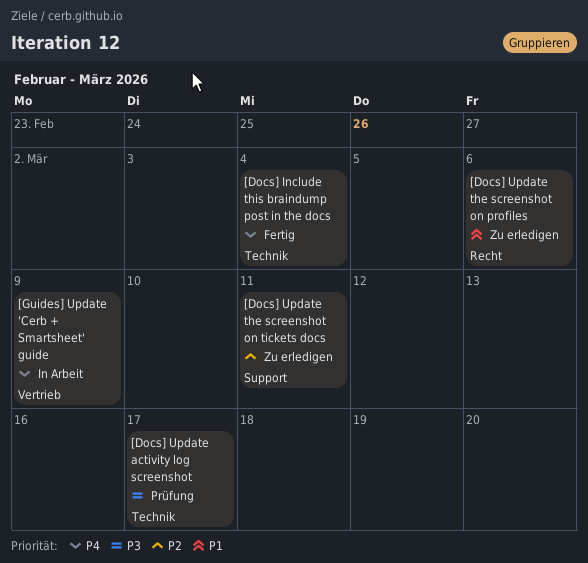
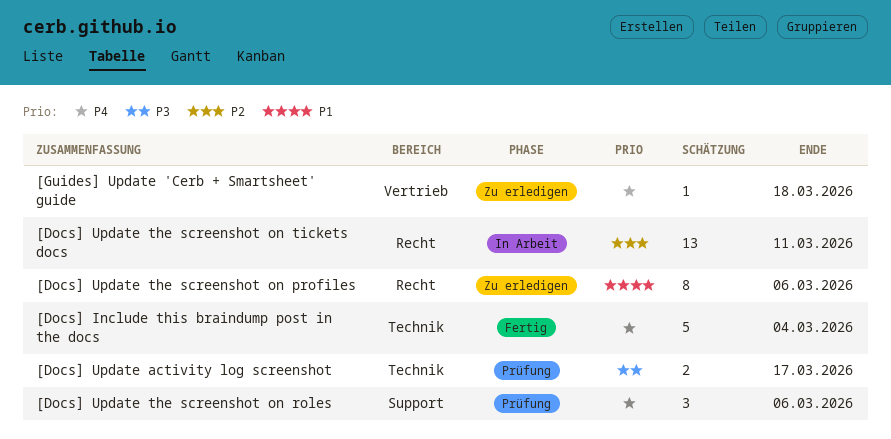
[Docs] Update the screenshot on roles: none -> present
[Docs] Update the screenshot on tickets docs, status: Zu erledigen -> In Arbeit
[Docs] Update the screenshot on tickets docs, label: Support -> Recht
[Guides] Update 'Cerb + Smartsheet' guide, status: In Arbeit -> Zu erledigen
[Guides] Update 'Cerb + Smartsheet' guide, due: Mar 9 -> Mar 18

